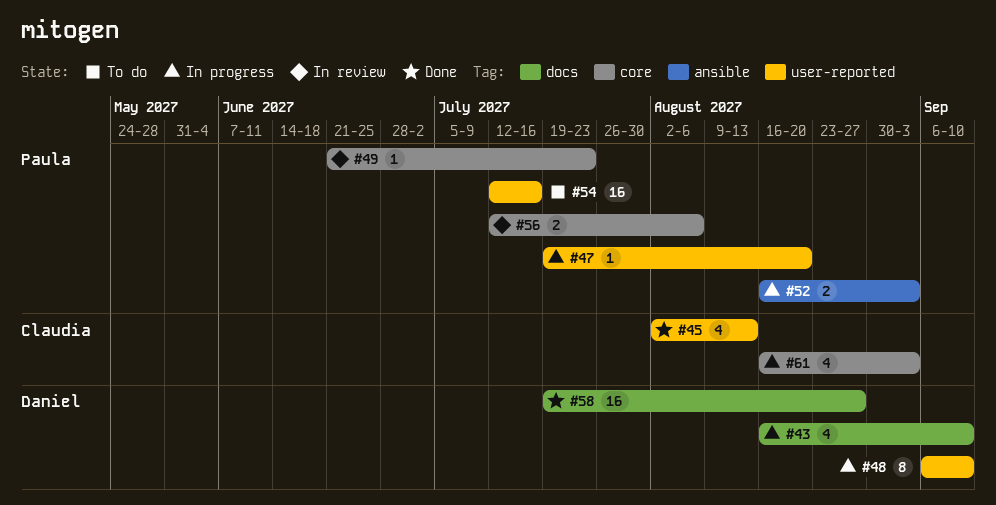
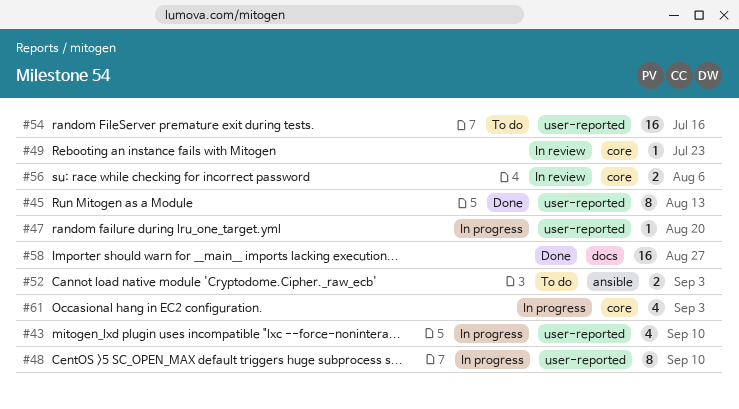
#43, label: docs -> user-reported
#45, estimate: 4 -> 8
#52, status: In progress -> To do

